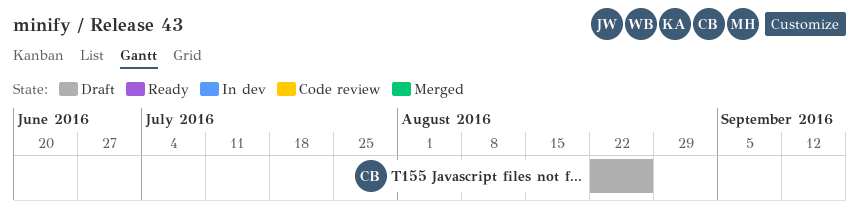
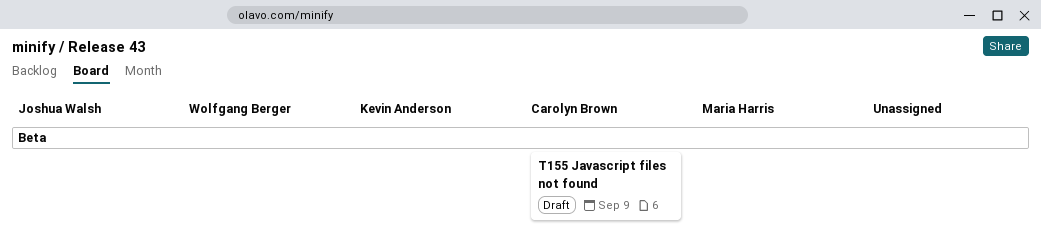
T155, due: Aug 26 -> Sep 9

